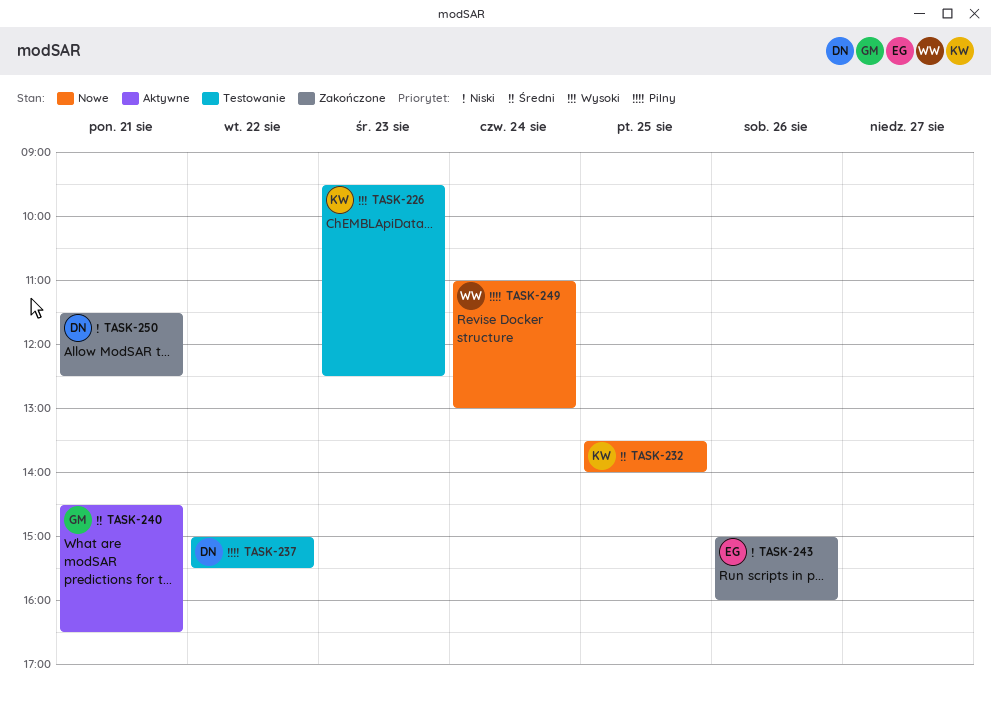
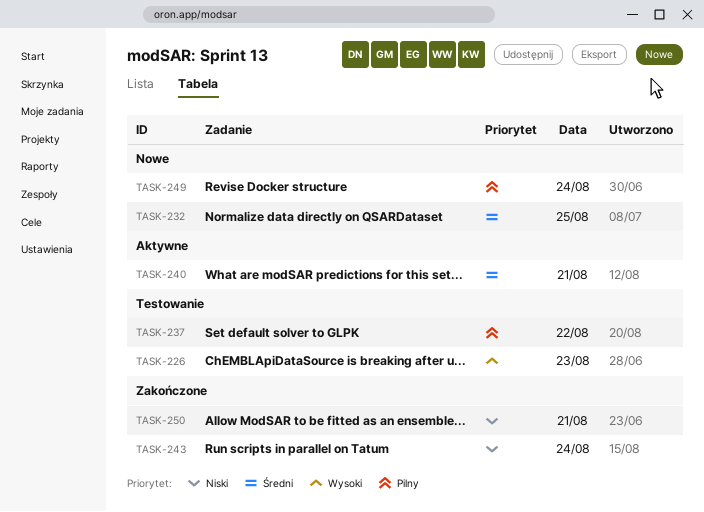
TASK-243, day: Aug 26 -> Aug 24

